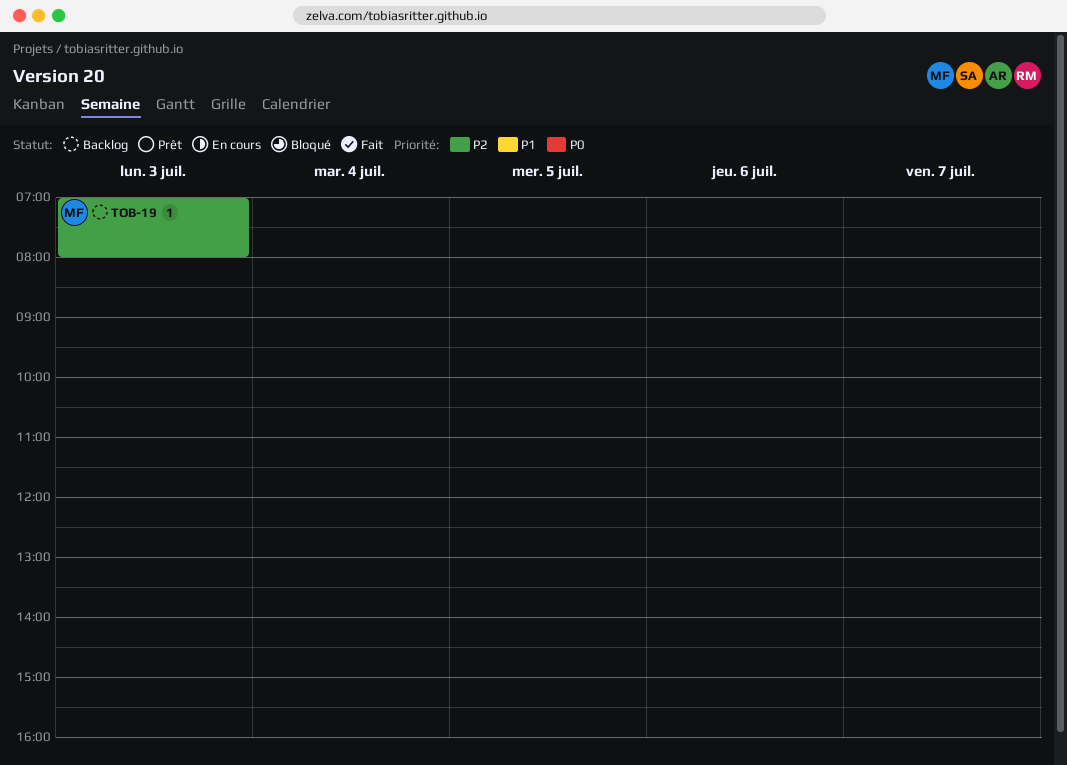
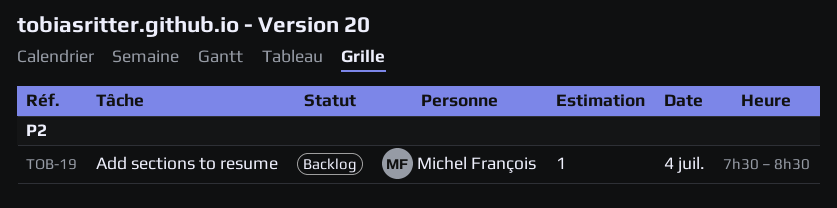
TOB-19, day: Jul 3 -> Jul 4
TOB-19, begins: 07:00 -> 07:30
TOB-19, ends: 08:00 -> 08:30

